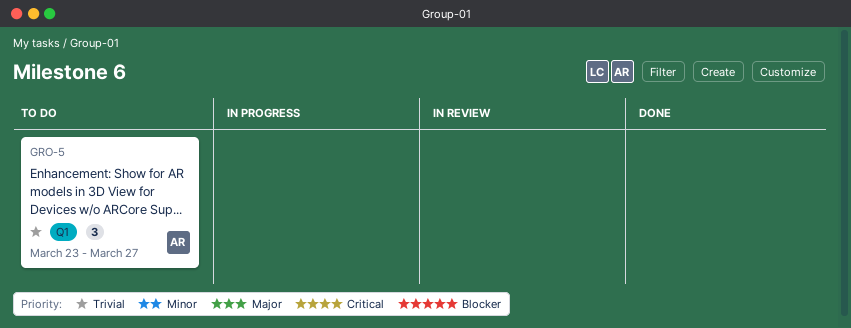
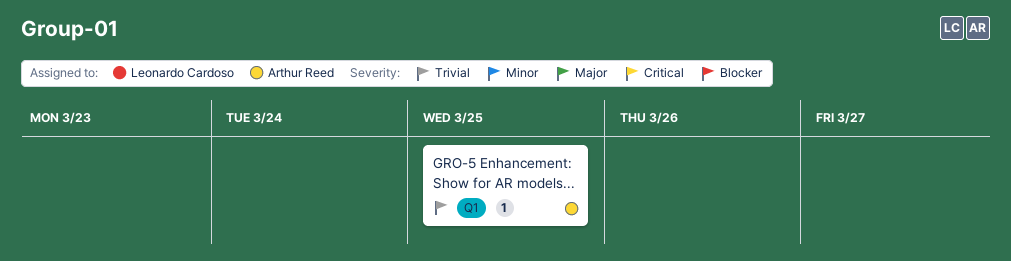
GRO-5, estimate: 3 -> 1
GRO-5, due: Mar 27 -> Mar 25

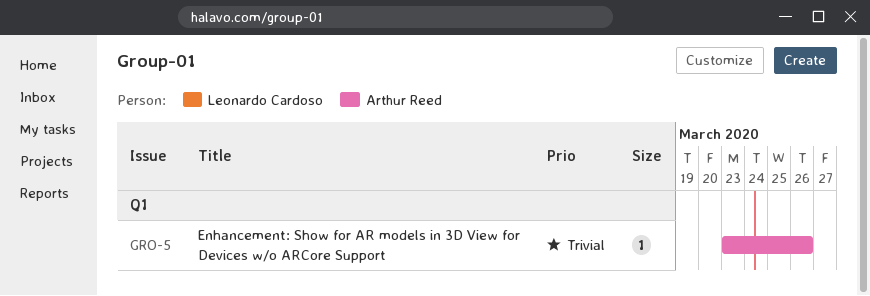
GRO-5, due: Mar 25 -> Mar 26

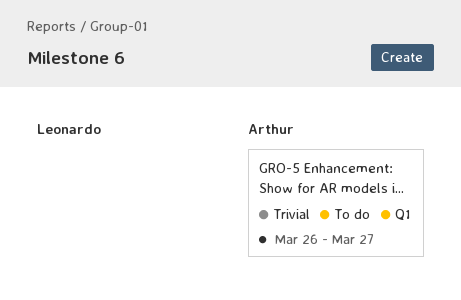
GRO-5, start: Mar 23 -> Mar 26
GRO-5, due: Mar 26 -> Mar 27

